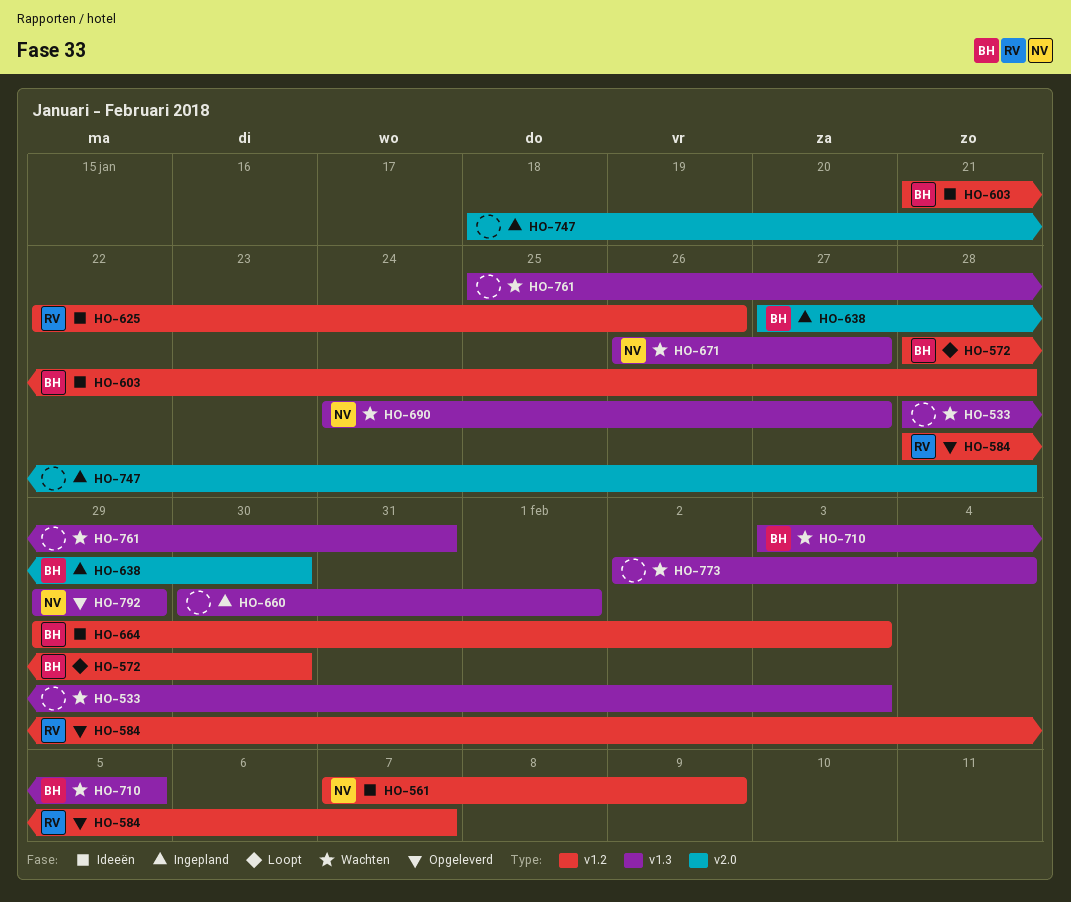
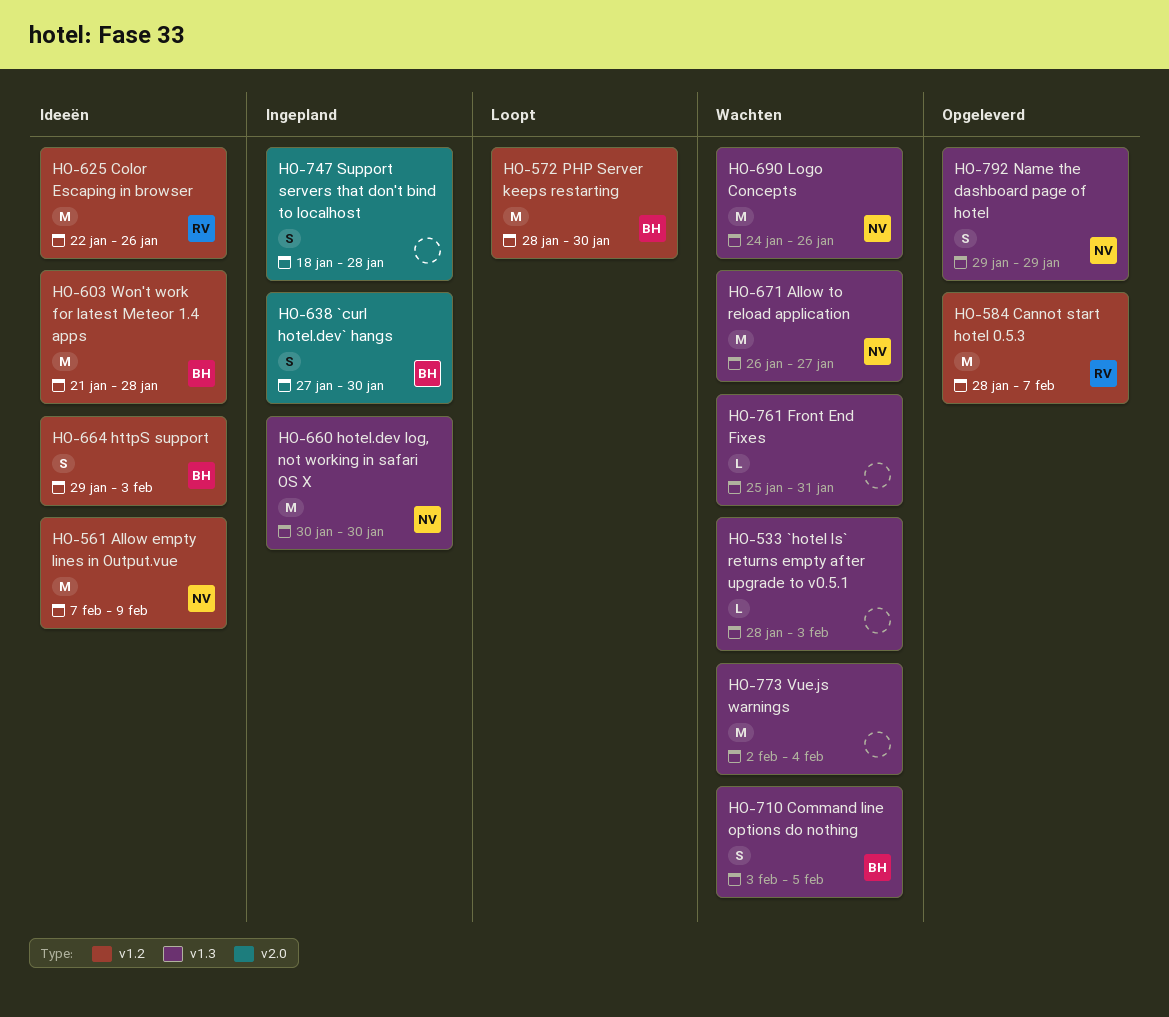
HO-660, owner: none -> NV
HO-660, due: Feb 1 -> Jan 30
HO-690, due: Jan 27 -> Jan 26

